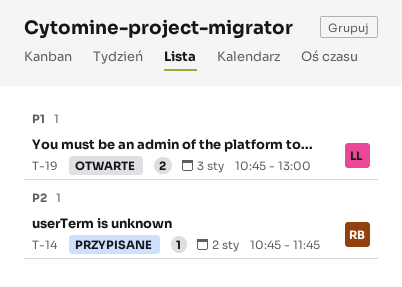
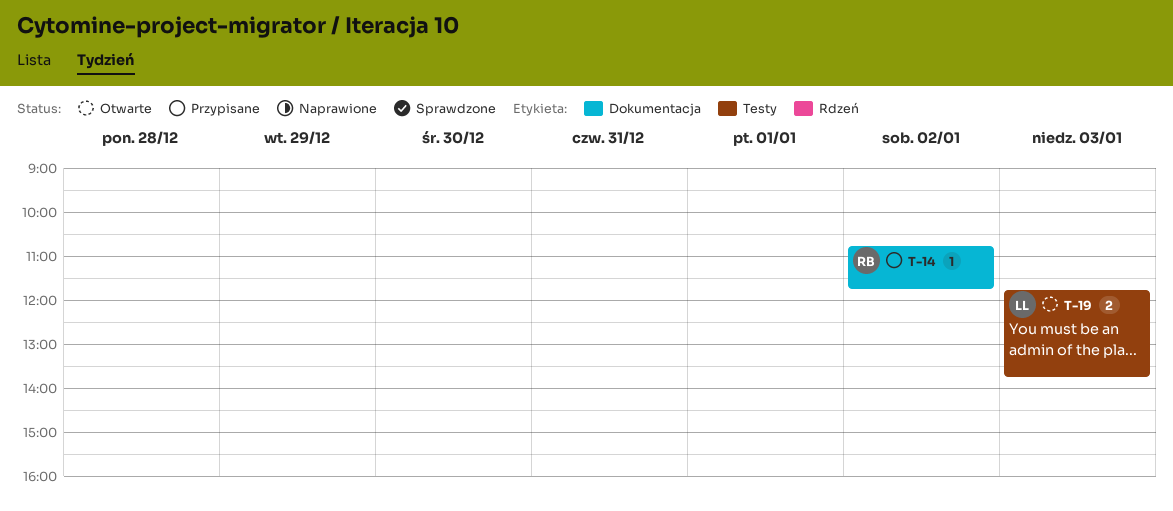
T-19, begins: 10:45 -> 11:45
T-19, ends: 13:00 -> 13:45

